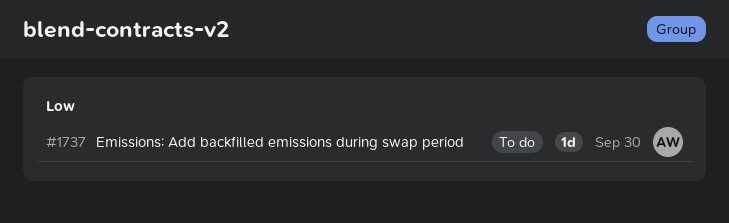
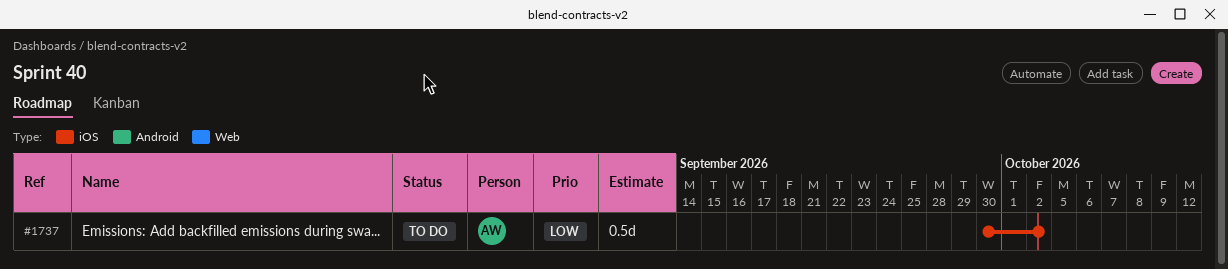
#1737, estimate: 1d -> 0.5d
#1737, due: Sep 30 -> Oct 2

